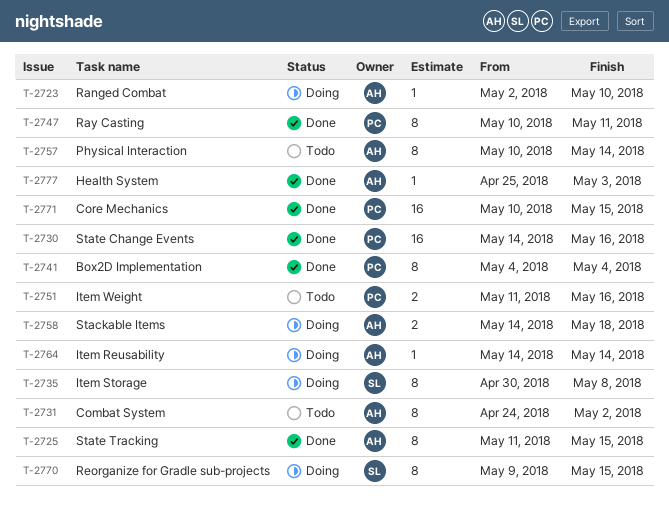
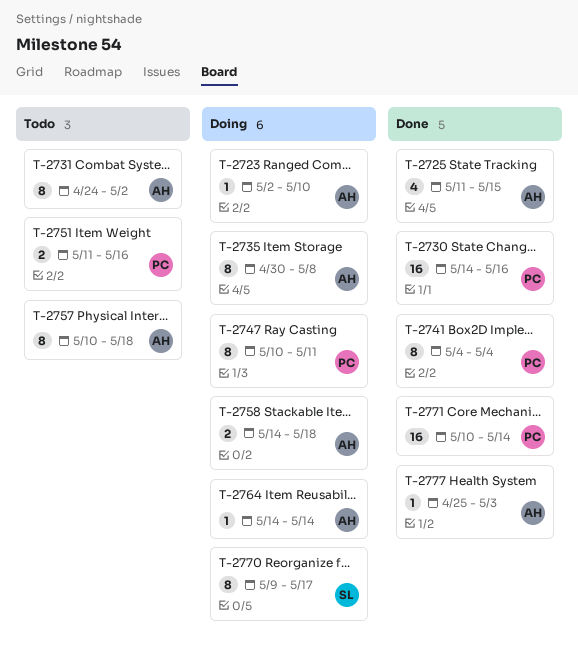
T-2725, estimate: 8 -> 4
T-2735, owner: SL -> AH
T-2747, status: Done -> Doing
T-2757, due: May 14 -> May 18
T-2770, due: May 15 -> May 17
T-2771, due: May 15 -> May 14

